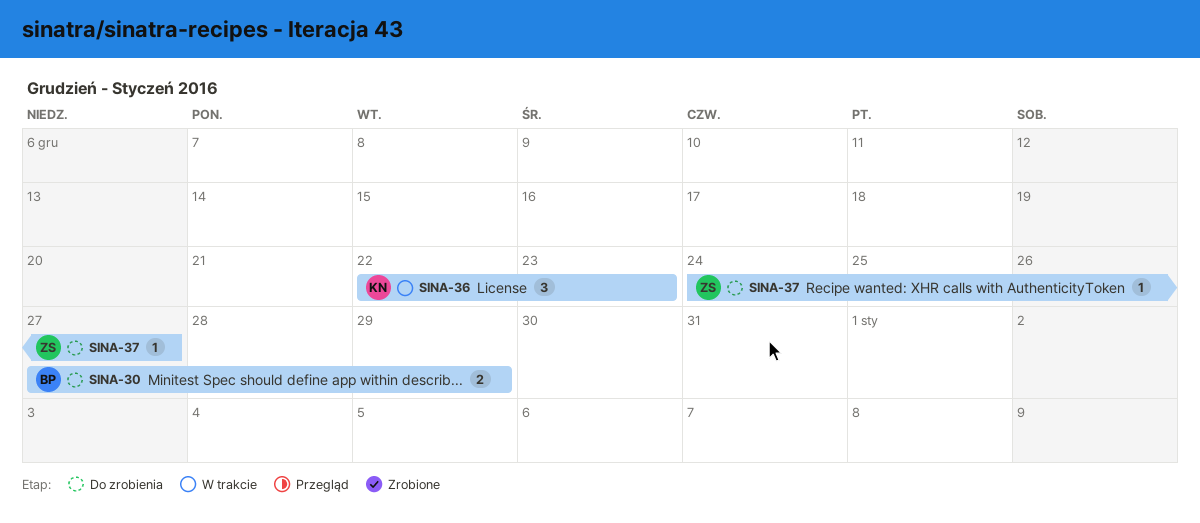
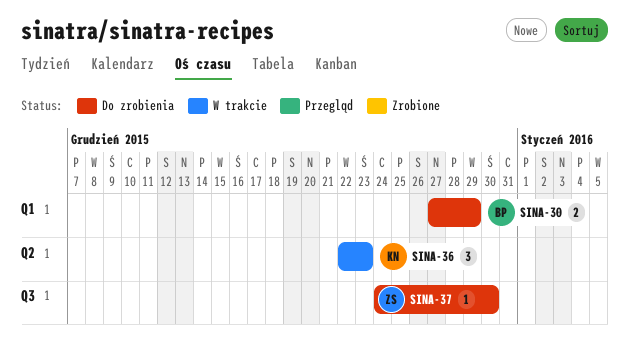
SINA-37, due: Dec 27 -> Dec 30

